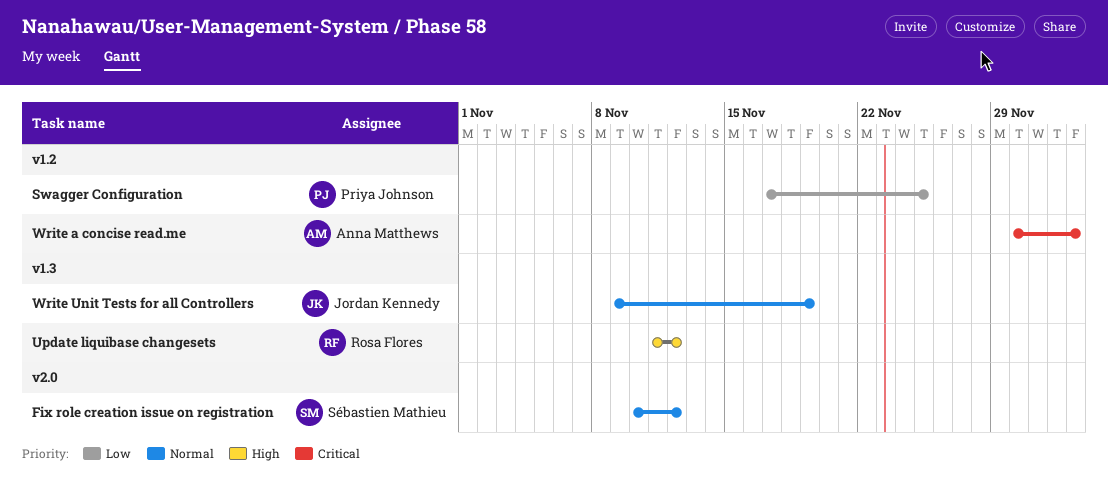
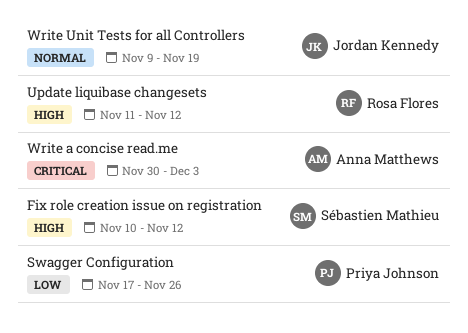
Fix role creation issue on registration, priority: Normal -> High
Swagger Configuration, due: Nov 25 -> Nov 26

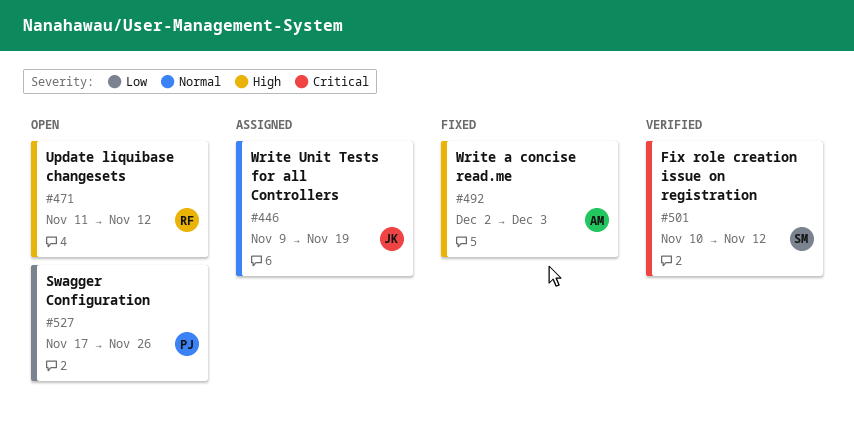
Fix role creation issue on registration, priority: High -> Critical
Write a concise read.me, priority: Critical -> High
Write a concise read.me, start: Nov 30 -> Dec 2

